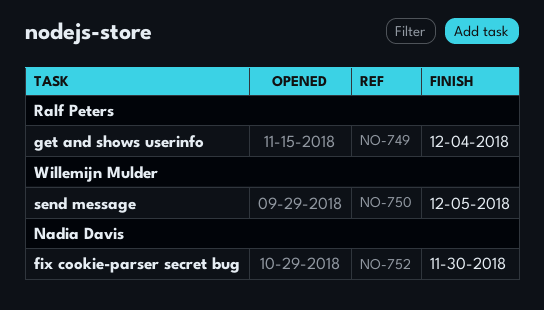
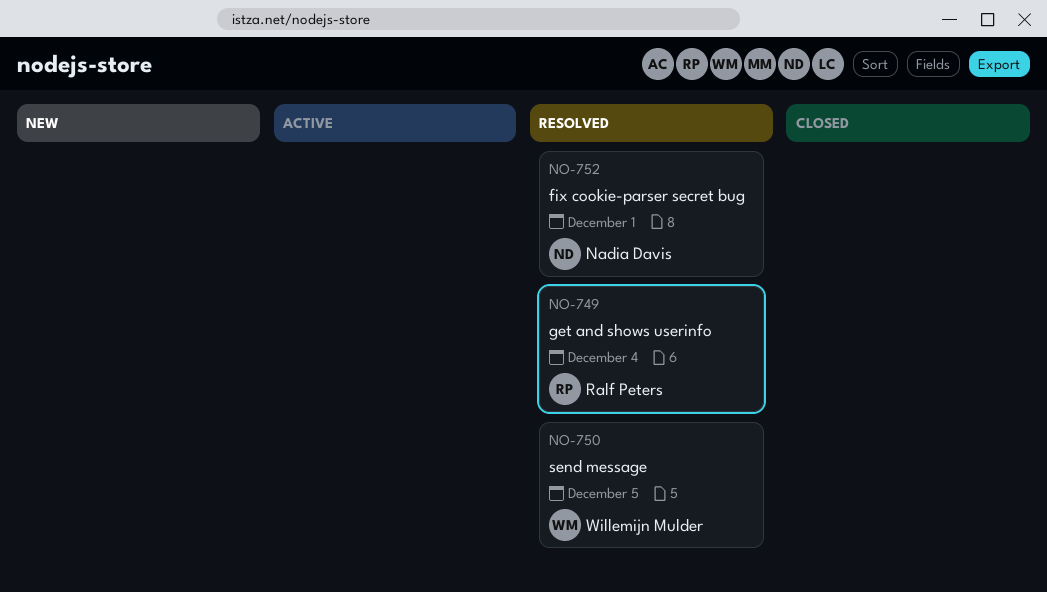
NO-752, due: Nov 30 -> Dec 1

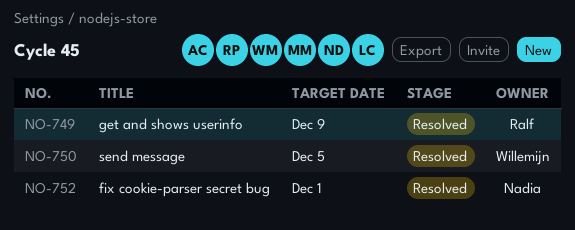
NO-749, due: Dec 4 -> Dec 9

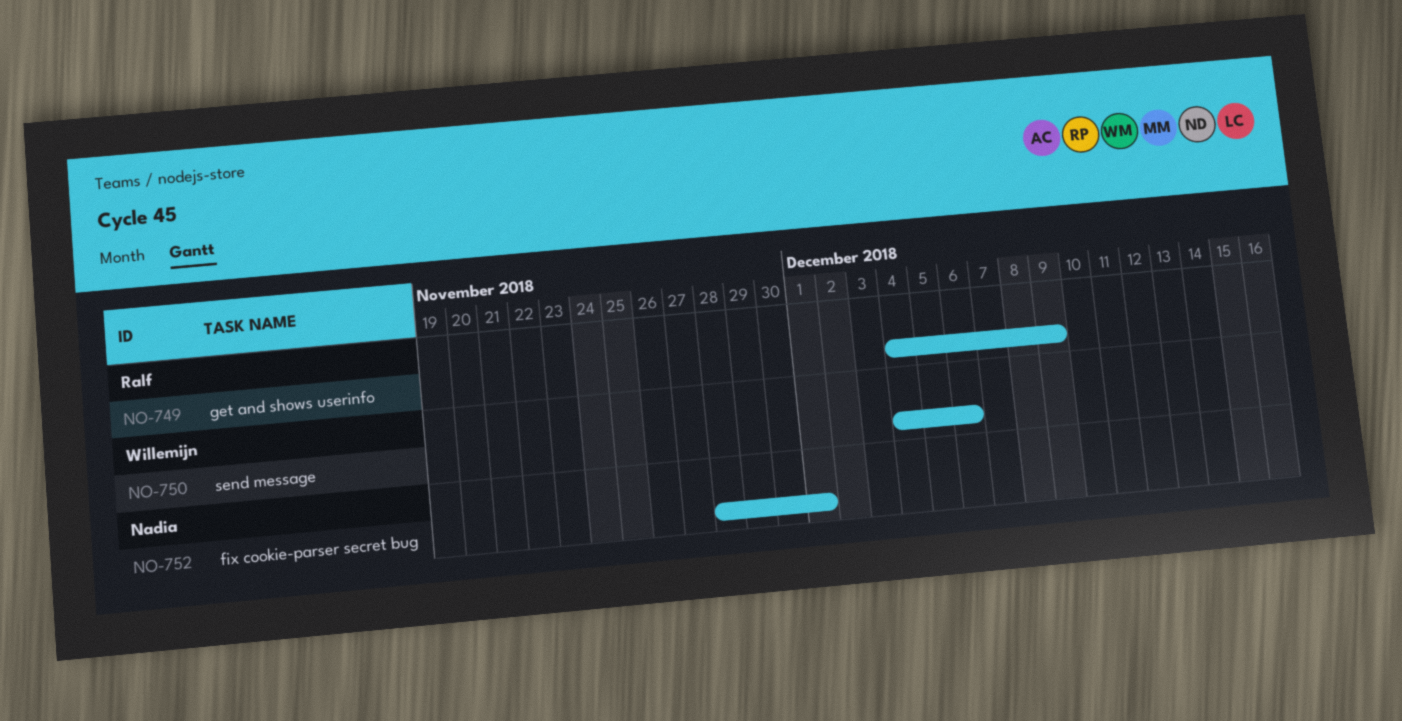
NO-750, due: Dec 5 -> Dec 6

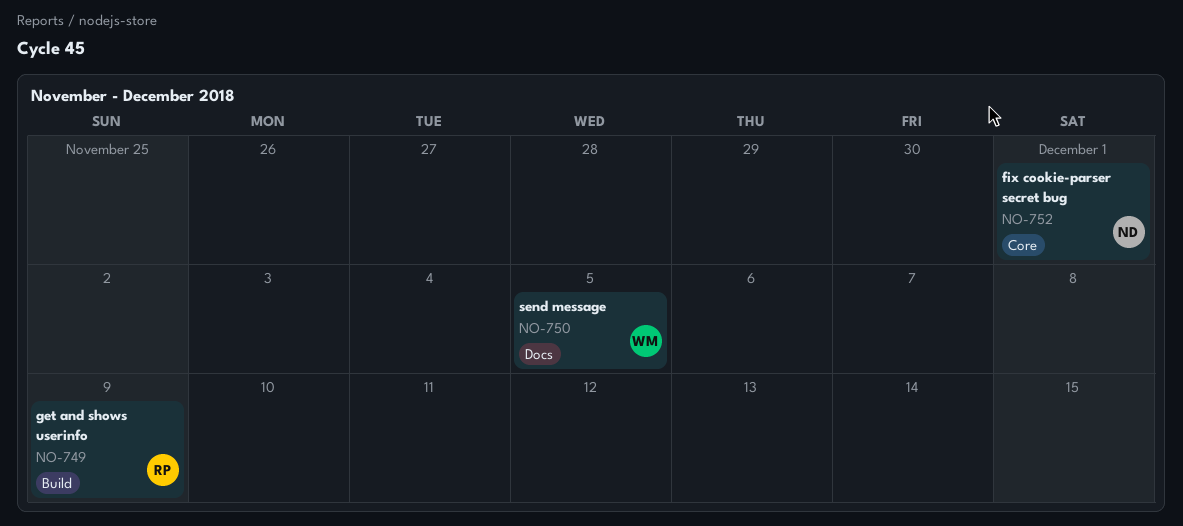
NO-750, due: Dec 6 -> Dec 5

